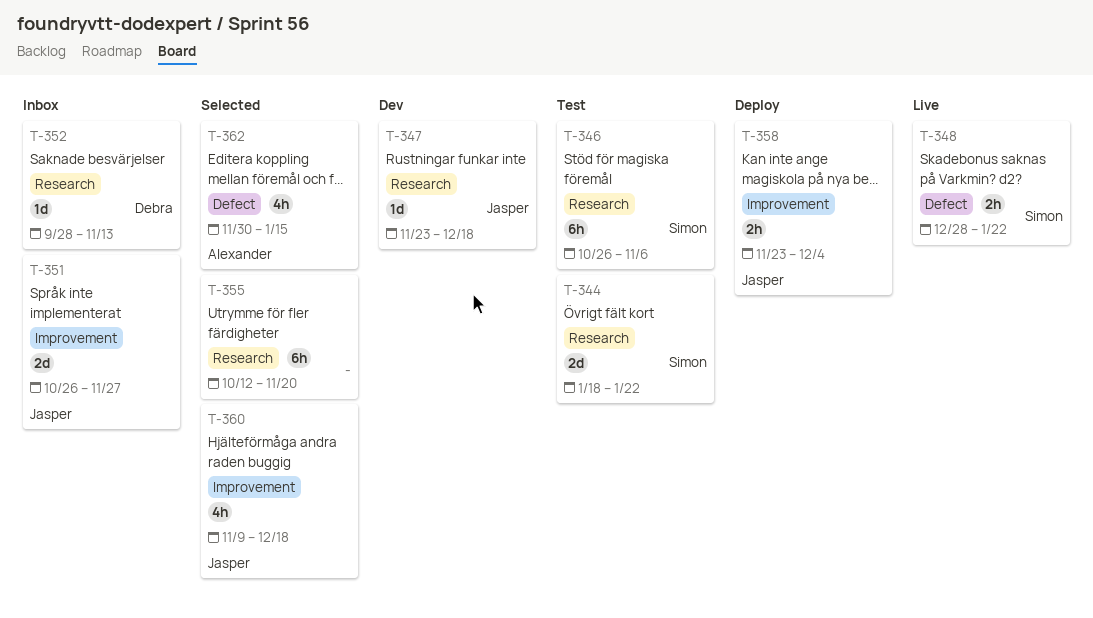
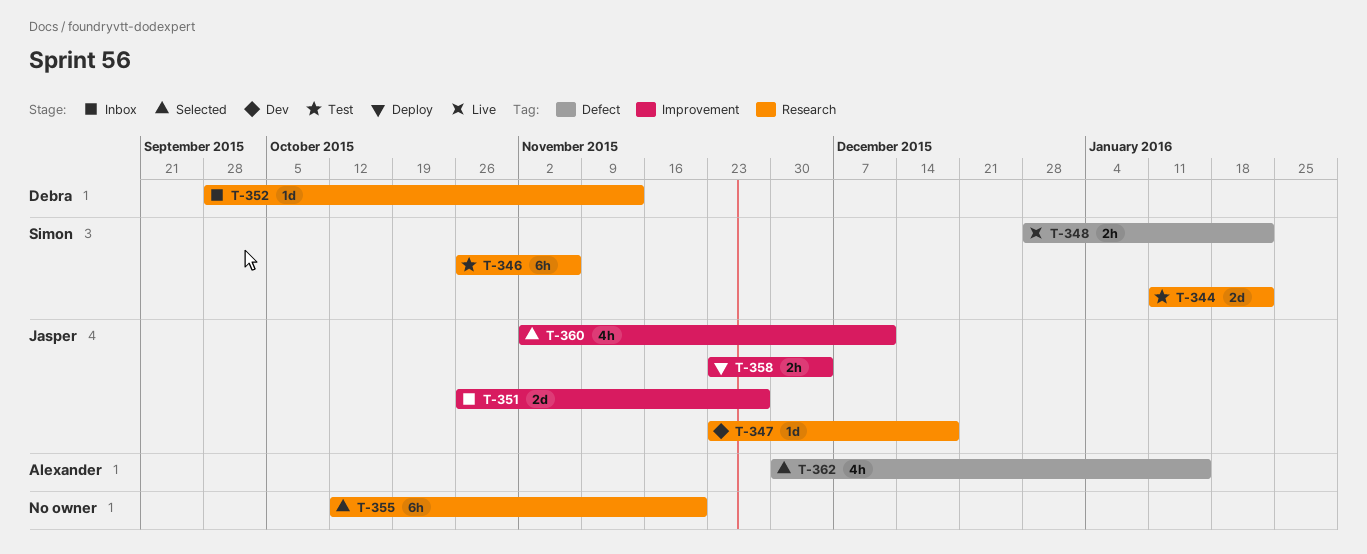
T-344, start: Jan 18 -> Jan 11
T-360, start: Nov 9 -> Nov 2
T-360, due: Dec 18 -> Dec 11

